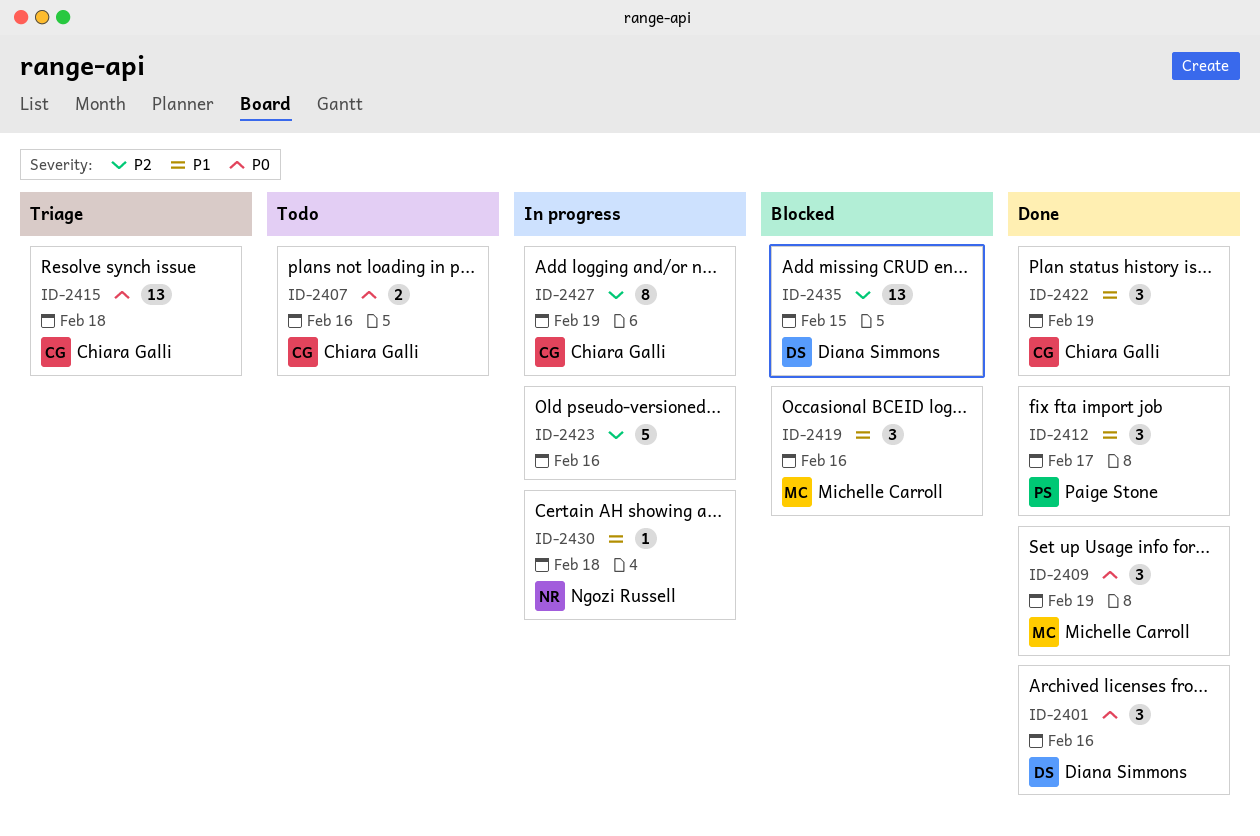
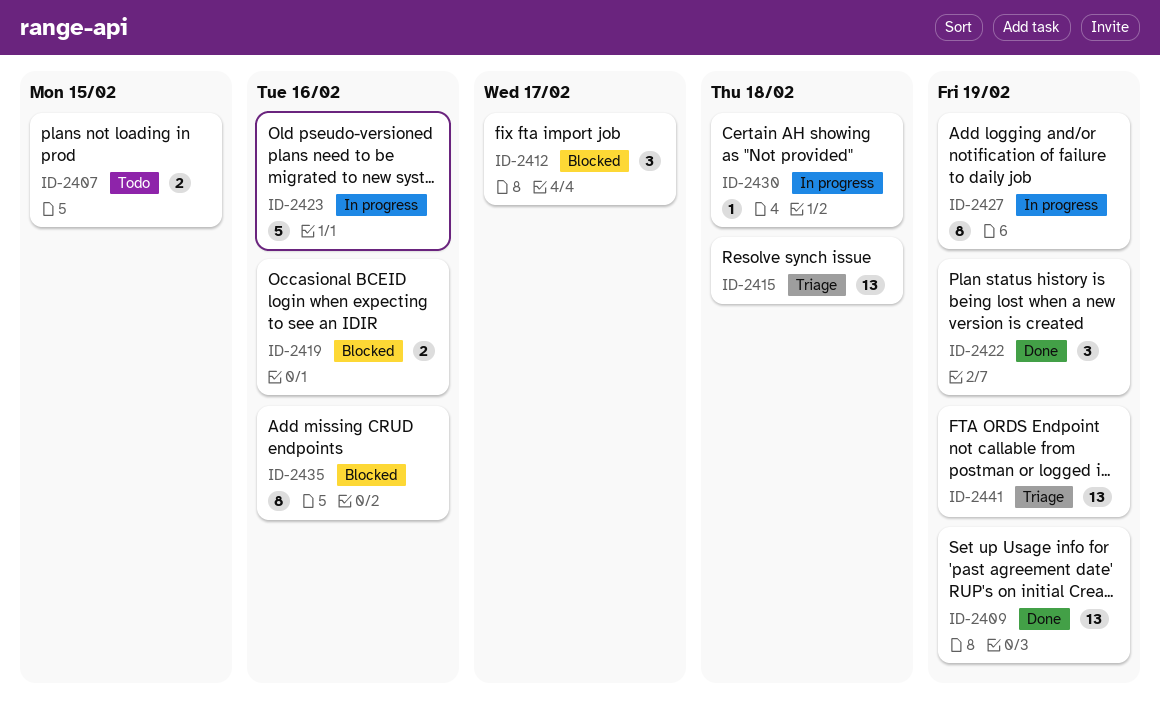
ID-2401: present -> none
ID-2407, due: Feb 16 -> Feb 15
ID-2409, estimate: 3 -> 13
ID-2412, status: Done -> Blocked
ID-2419, estimate: 3 -> 2
ID-2435, estimate: 13 -> 8
ID-2435, due: Feb 15 -> Feb 16
ID-2441: none -> present

